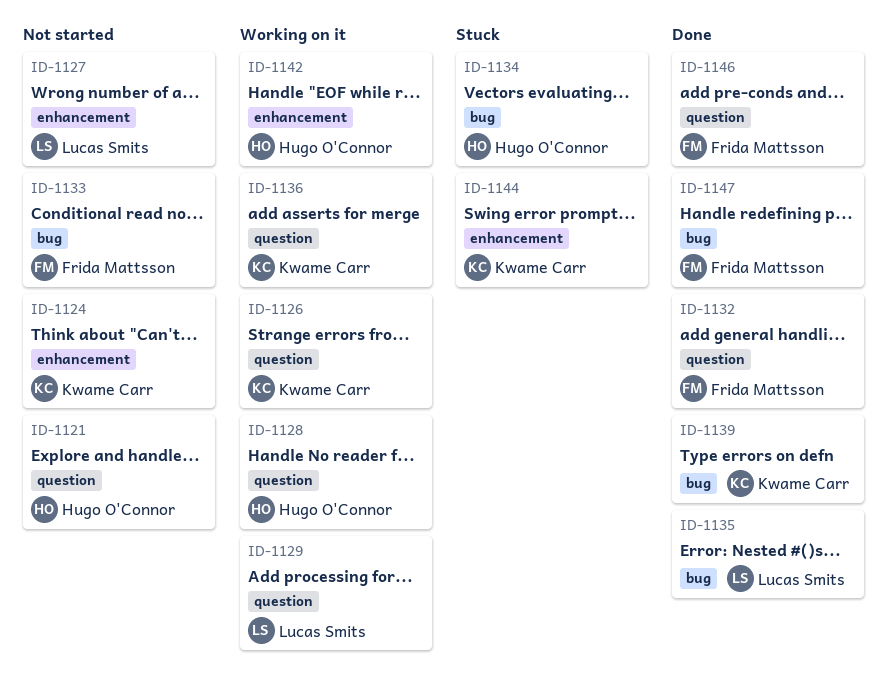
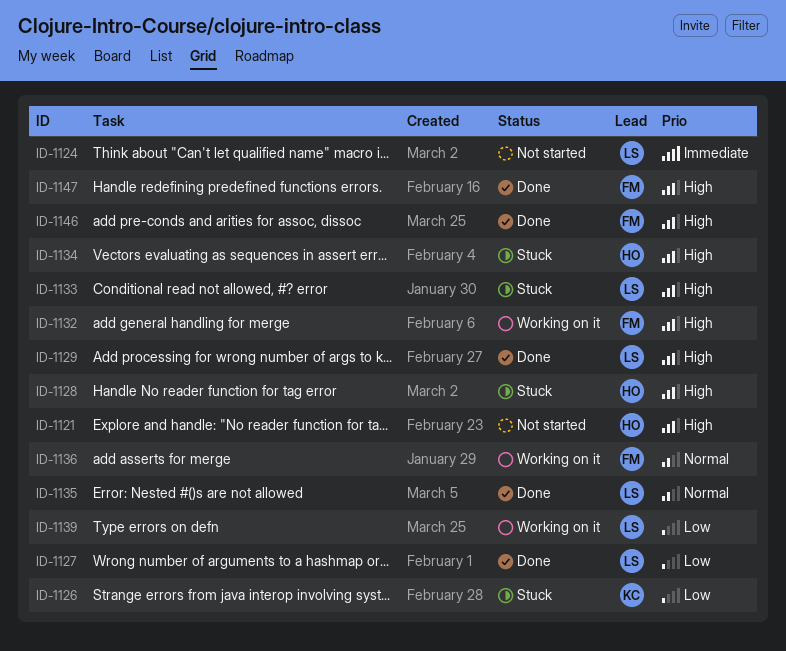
ID-1124, owner: Kwame Carr -> Lucas Smits
ID-1126, status: Working on it -> Stuck
ID-1127, status: Not started -> Done
ID-1128, status: Working on it -> Stuck
ID-1129, status: Working on it -> Done
ID-1132, status: Done -> Working on it
ID-1133, status: Not started -> Stuck
ID-1133, owner: Frida Mattsson -> Lucas Smits
ID-1136, owner: Kwame Carr -> Frida Mattsson
ID-1139, status: Done -> Working on it
ID-1139, owner: Kwame Carr -> Lucas Smits
ID-1142: present -> none
ID-1144: present -> none

